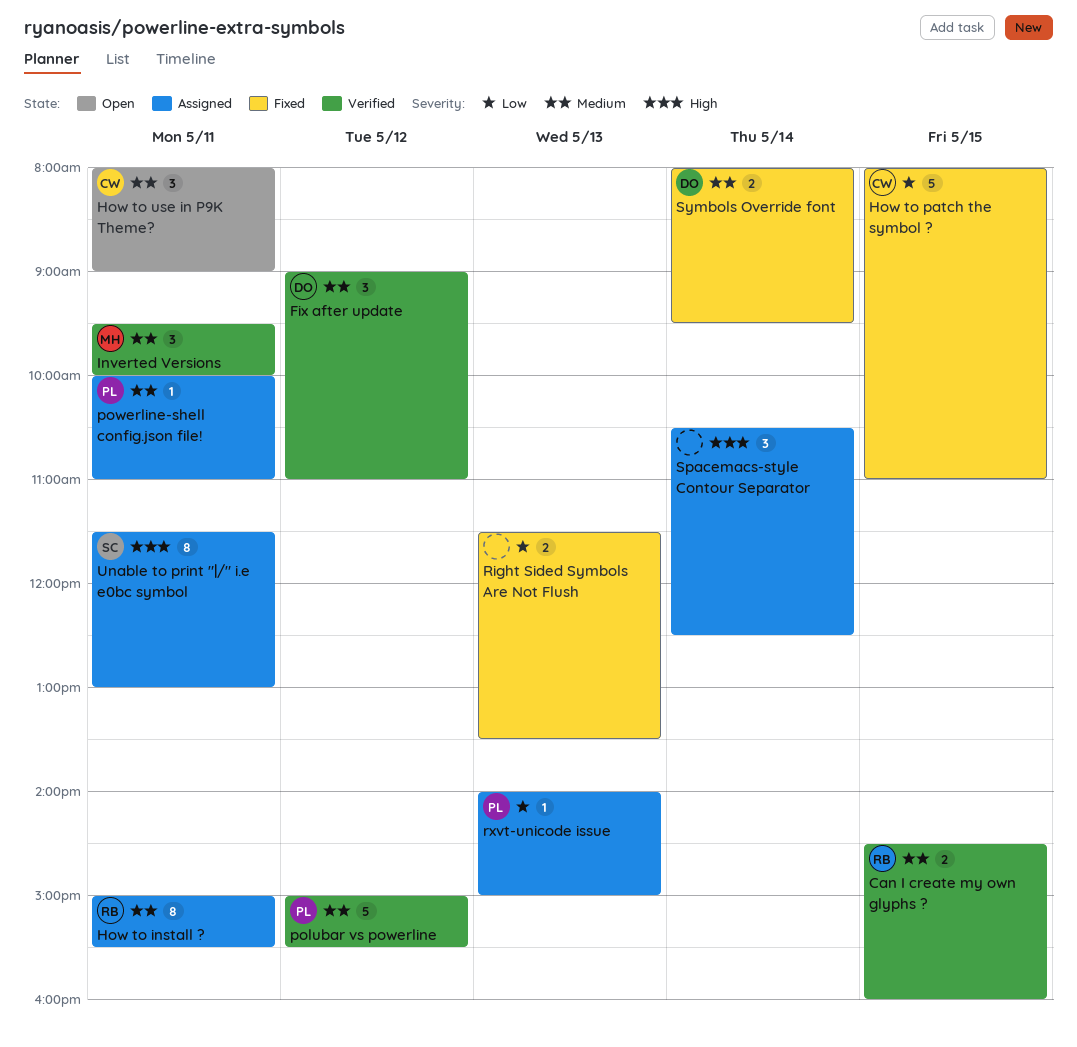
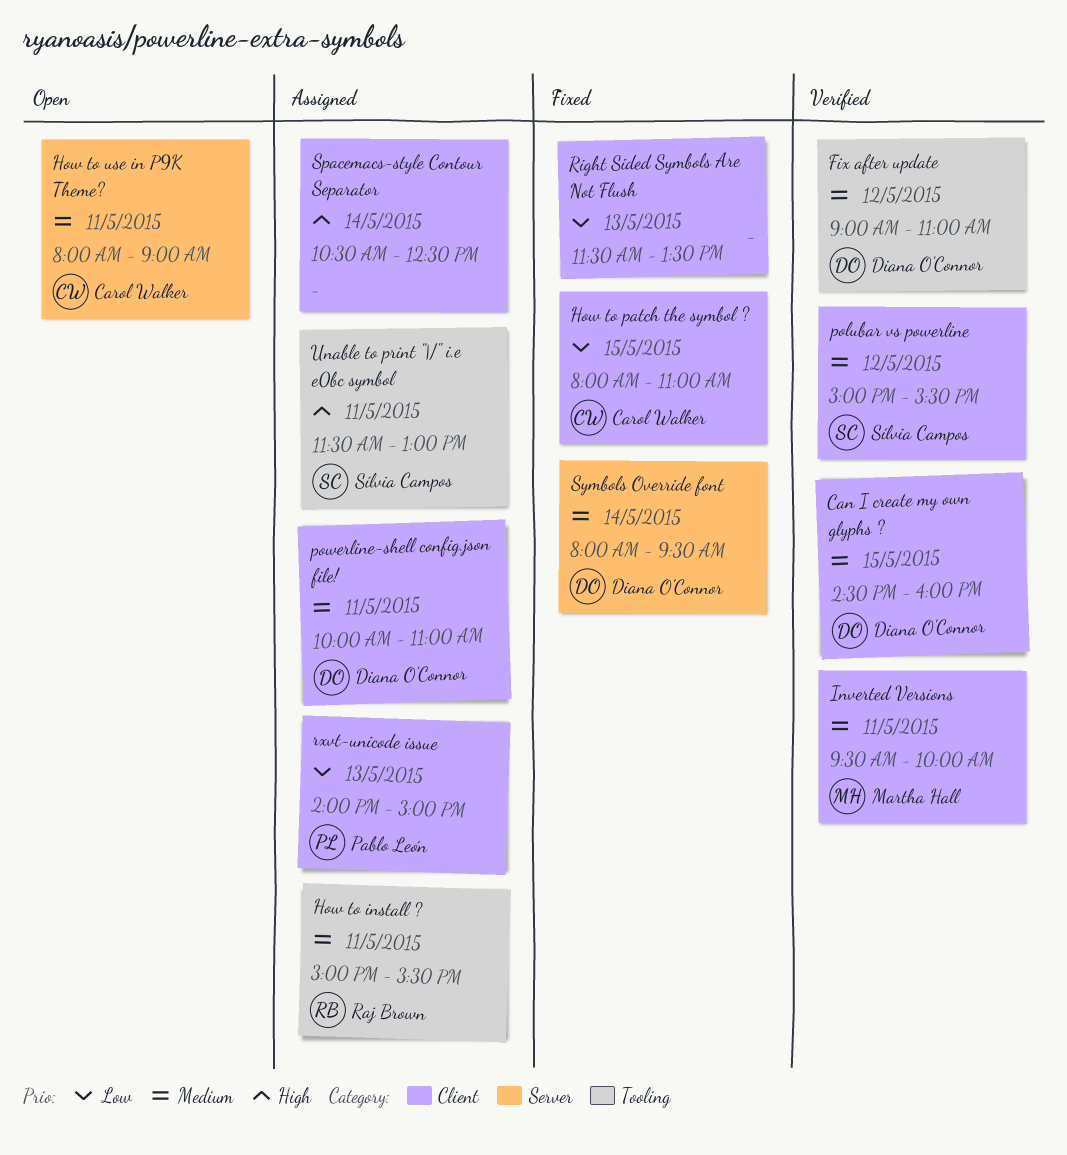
Can I create my own glyphs ?, owner: Raj Brown -> Diana O'Connor
polubar vs powerline, owner: Pablo León -> Sílvia Campos
powerline-shell config.json file!, owner: Pablo León -> Diana O'Connor

